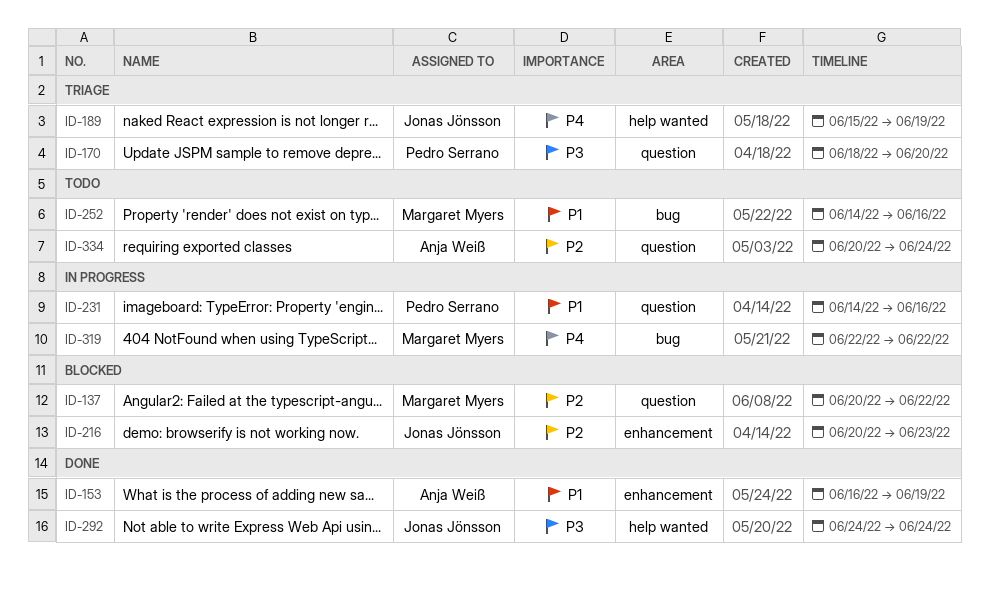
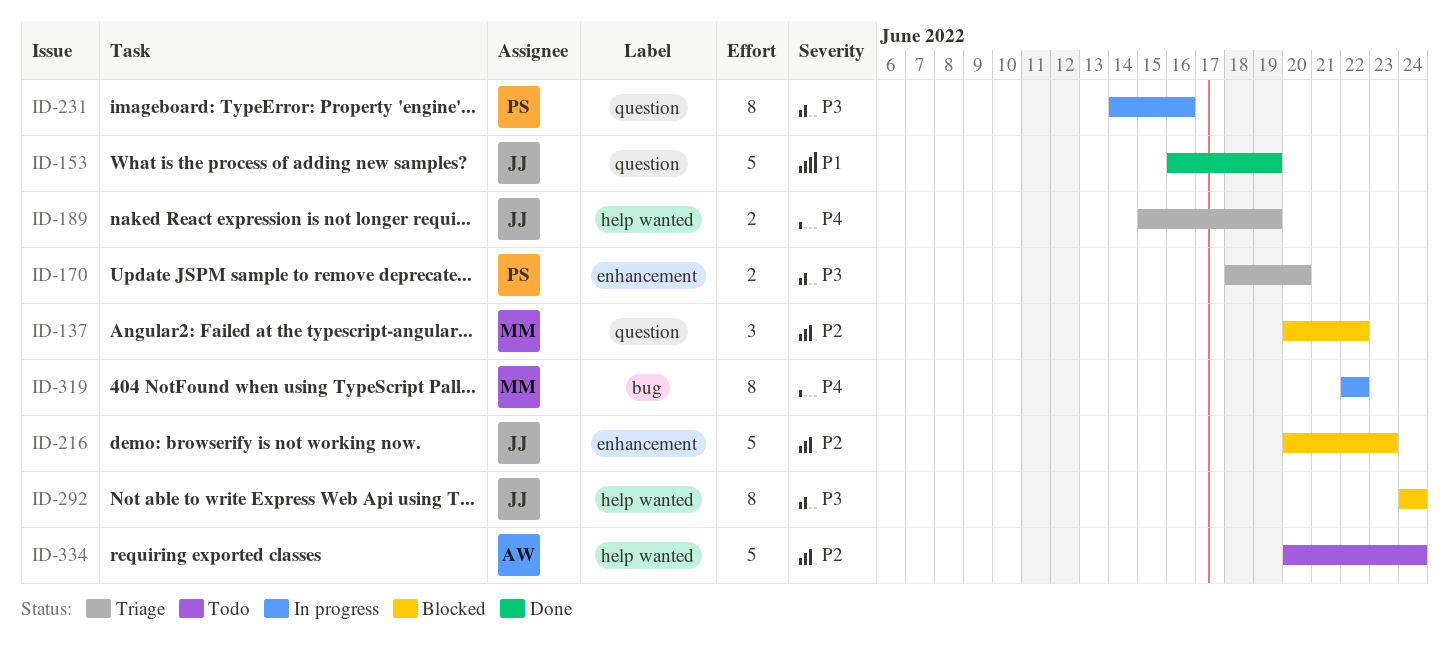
ID-153, owner: Anja Weiß -> Jonas Jönsson
ID-153, label: enhancement -> question
ID-170, label: question -> enhancement
ID-231, priority: P1 -> P3
ID-252: present -> none
ID-292, status: Done -> Blocked
ID-334, label: question -> help wanted

